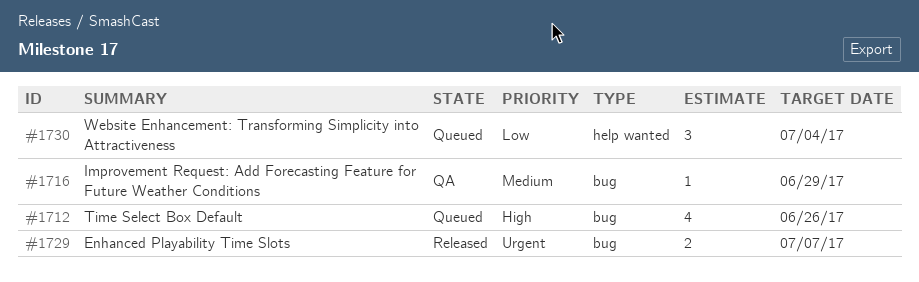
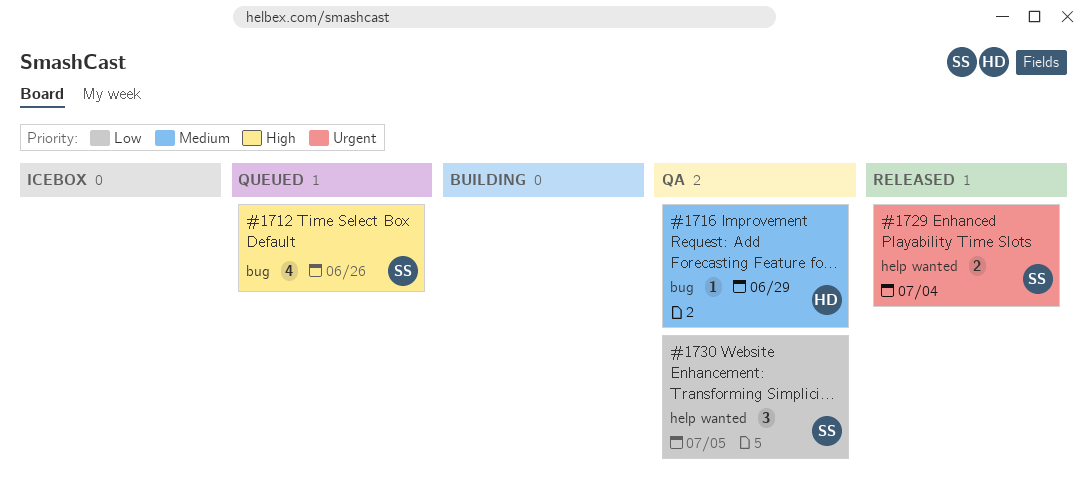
#1729, label: bug -> help wanted
#1729, due: Jul 7 -> Jul 4
#1730, status: Queued -> QA
#1730, due: Jul 4 -> Jul 5

